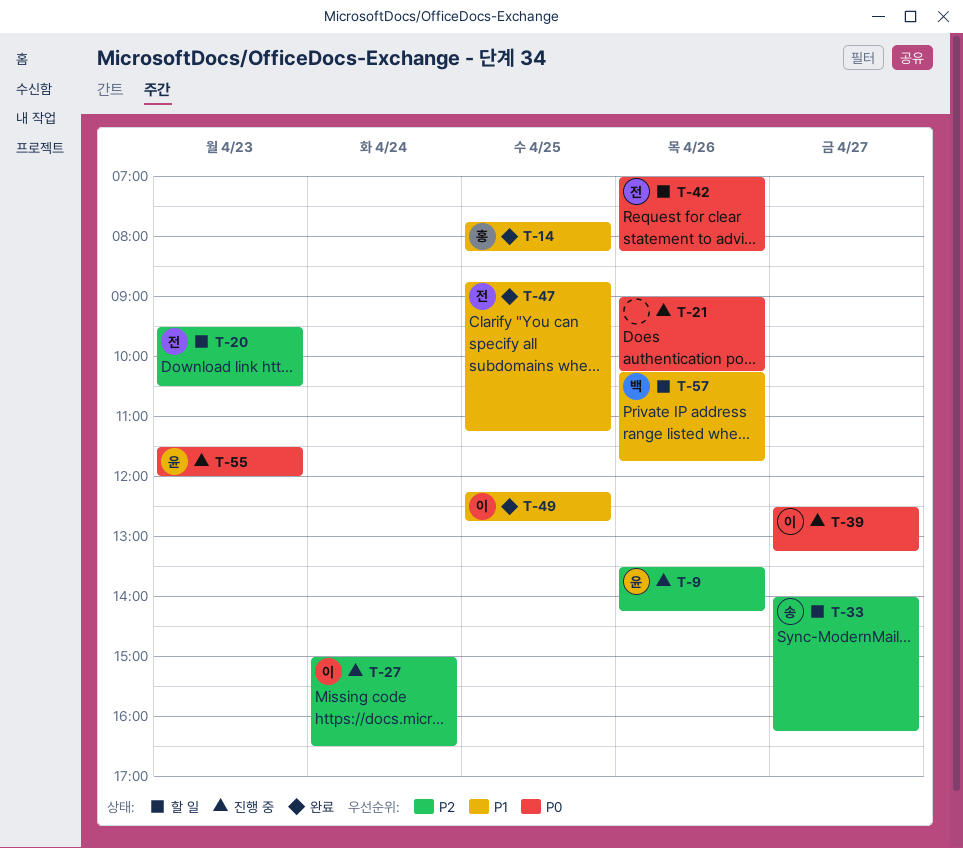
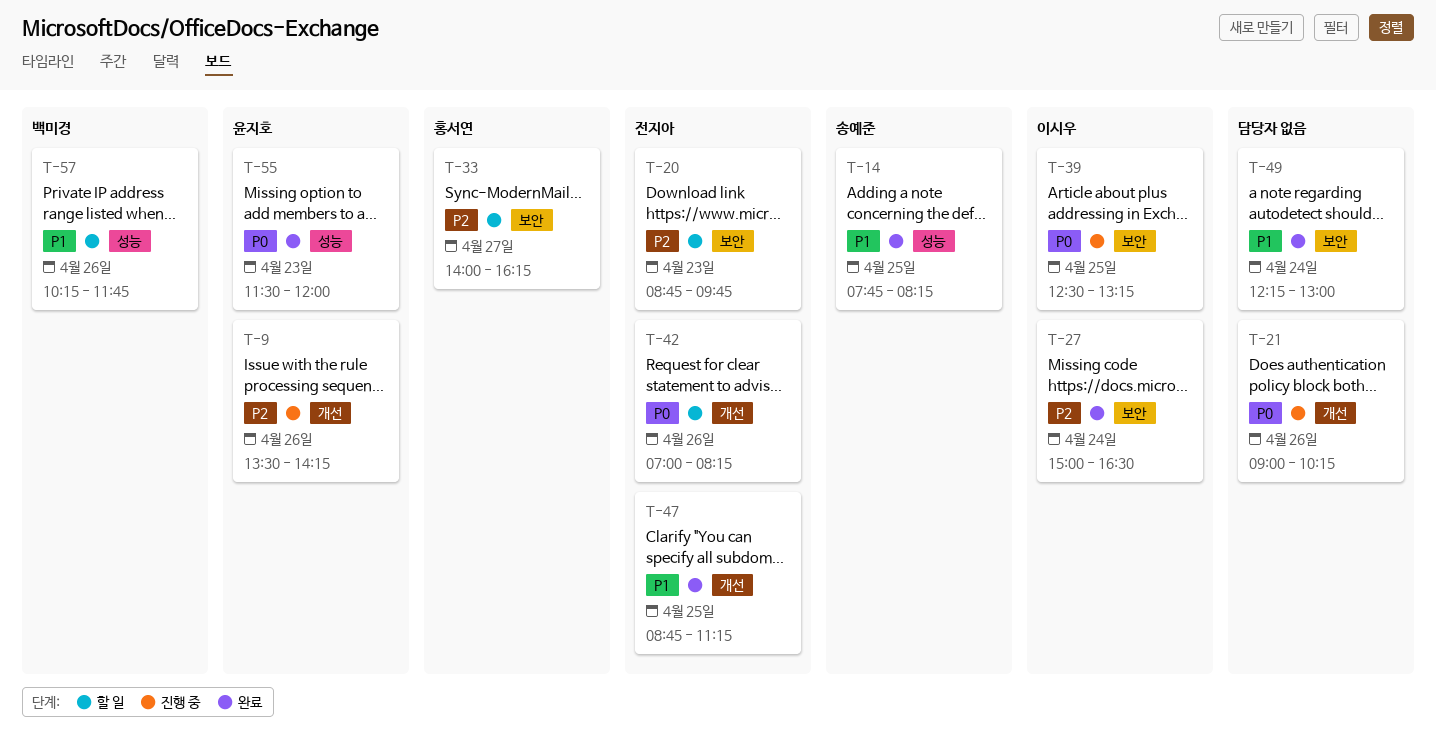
T-14, owner: 홍서연 -> 송예준
T-20, begins: 09:30 -> 08:45
T-20, ends: 10:30 -> 09:45
T-27, status: 진행 중 -> 완료
T-33, owner: 송예준 -> 홍서연
T-39, day: Apr 27 -> Apr 25
T-49, owner: 이시우 -> none
T-49, day: Apr 25 -> Apr 24
T-49, ends: 12:45 -> 13:00
T-55, status: 진행 중 -> 완료

